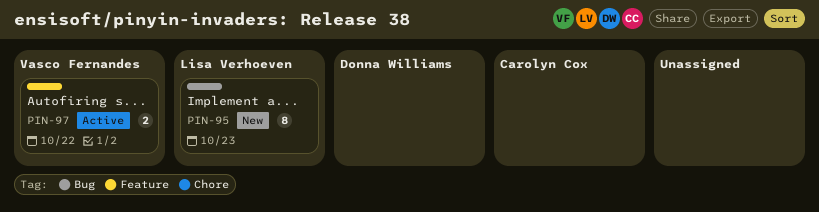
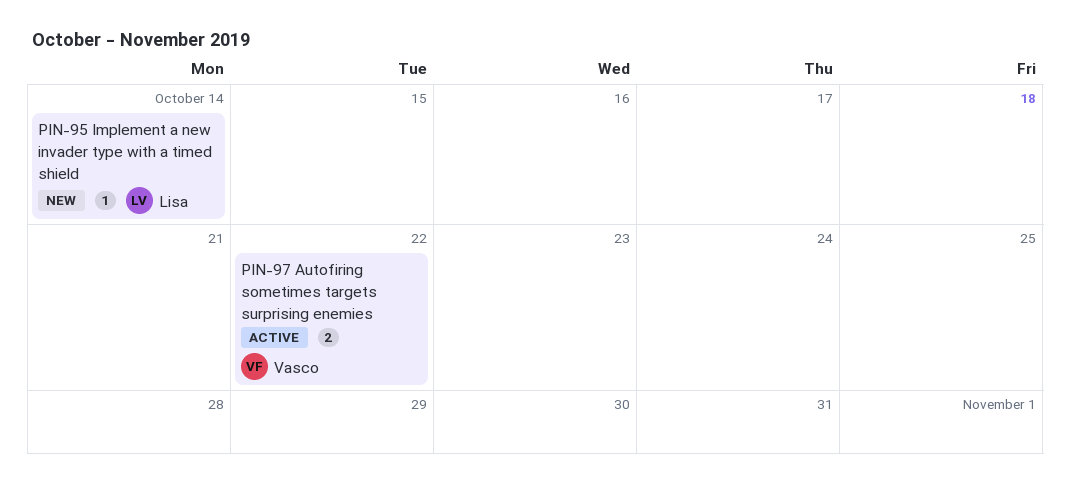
PIN-95, estimate: 8 -> 1
PIN-95, due: Oct 23 -> Oct 14

